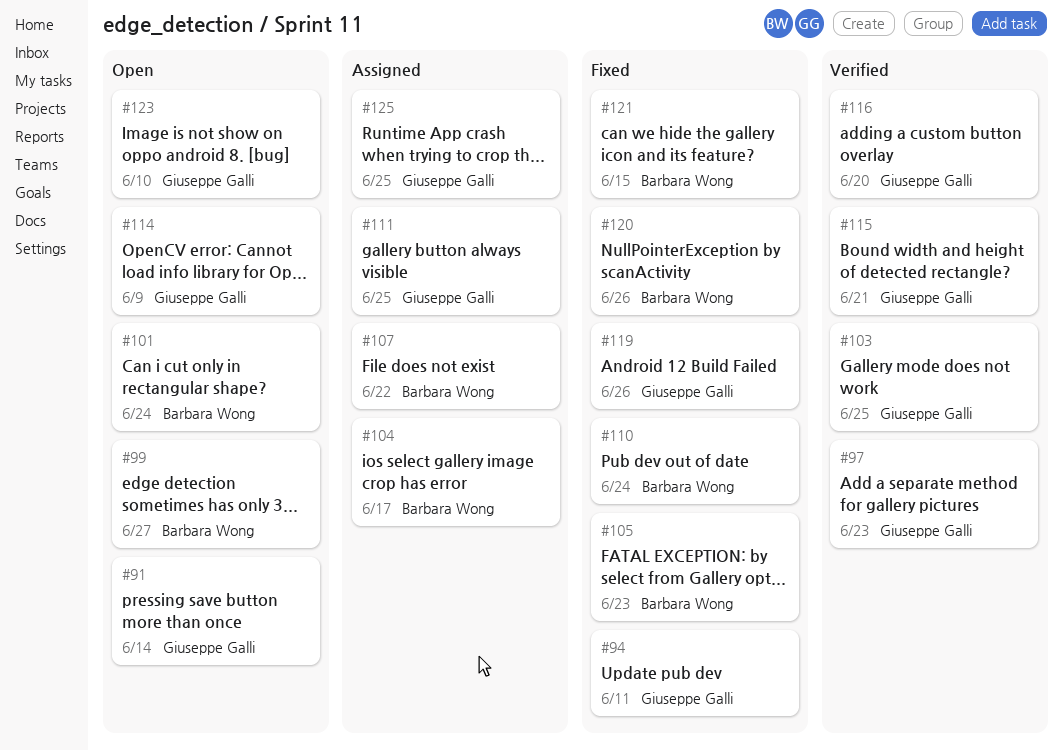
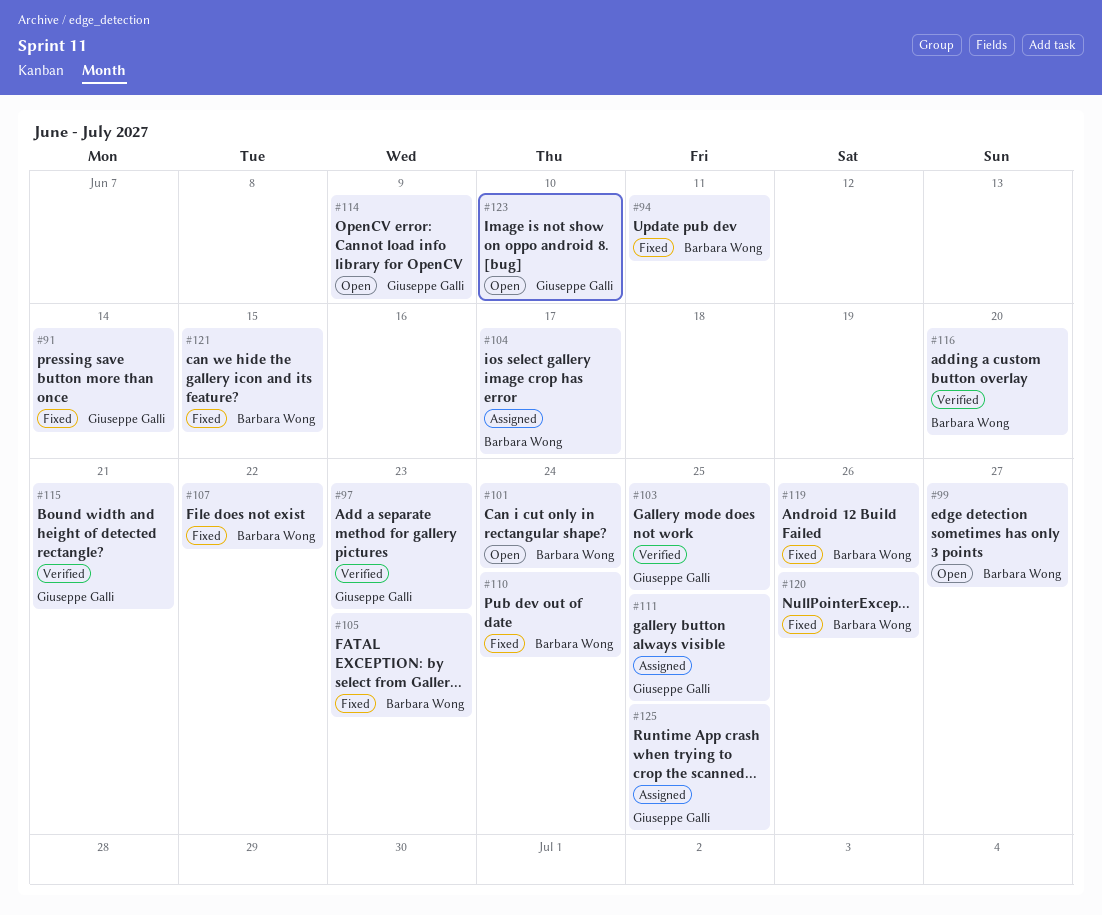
#91, status: Open -> Fixed
#94, owner: Giuseppe Galli -> Barbara Wong
#107, status: Assigned -> Fixed
#116, owner: Giuseppe Galli -> Barbara Wong
#119, owner: Giuseppe Galli -> Barbara Wong

